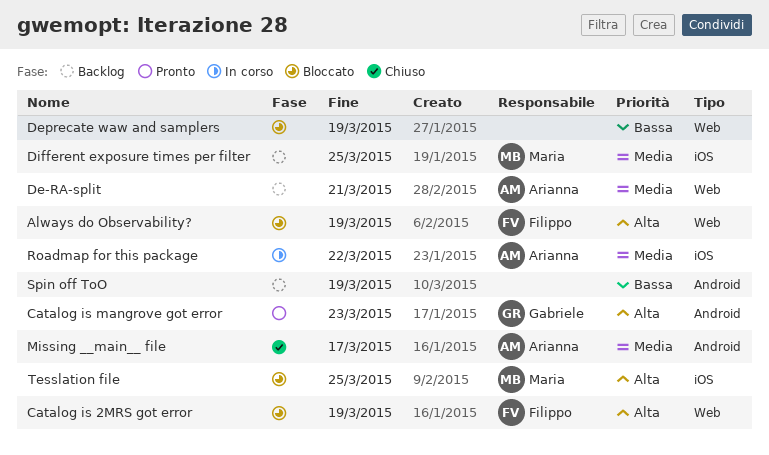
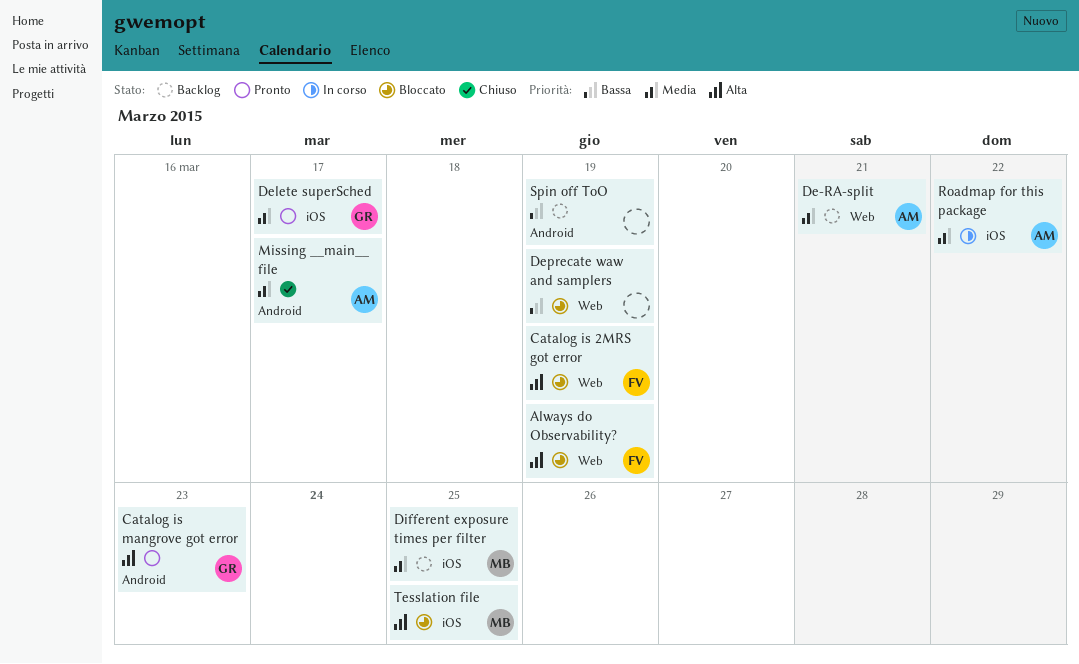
Delete superSched: none -> present

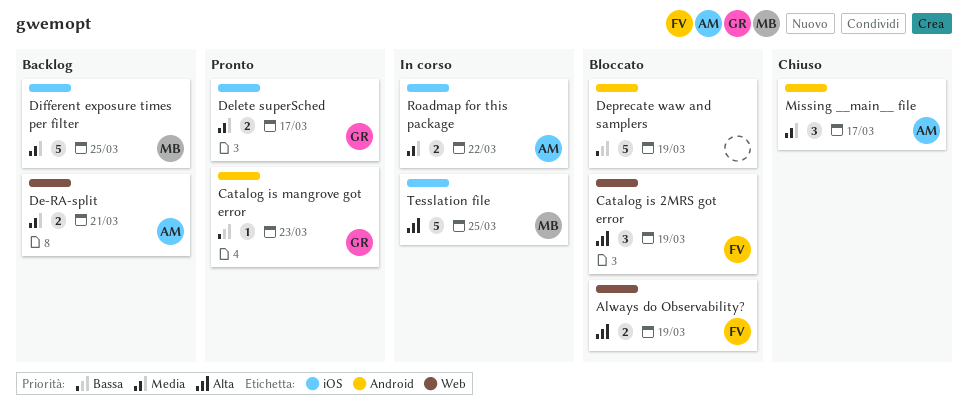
Catalog is mangrove got error, priority: Alta -> Bassa
Deprecate waw and samplers, label: Web -> Android
Spin off ToO: present -> none
Tesslation file, status: Bloccato -> In corso

